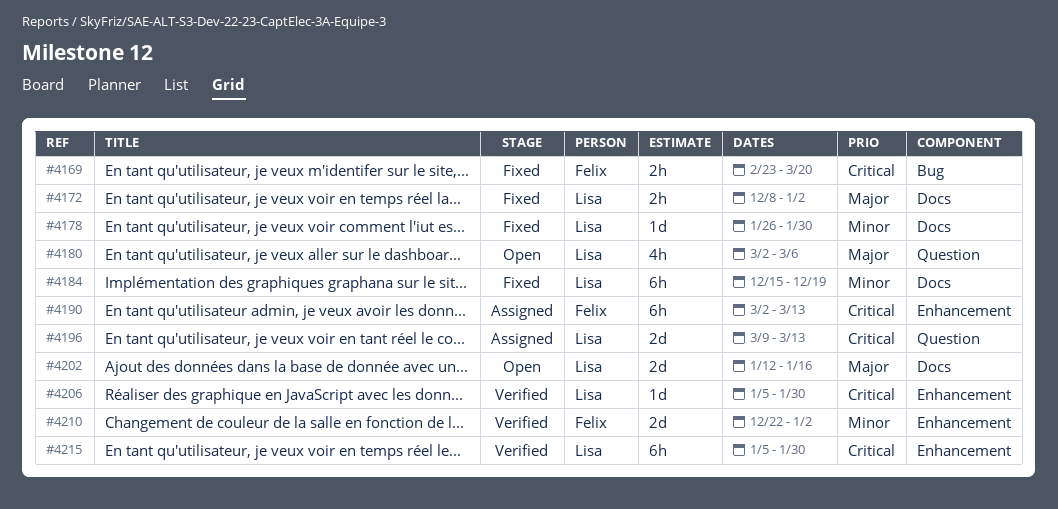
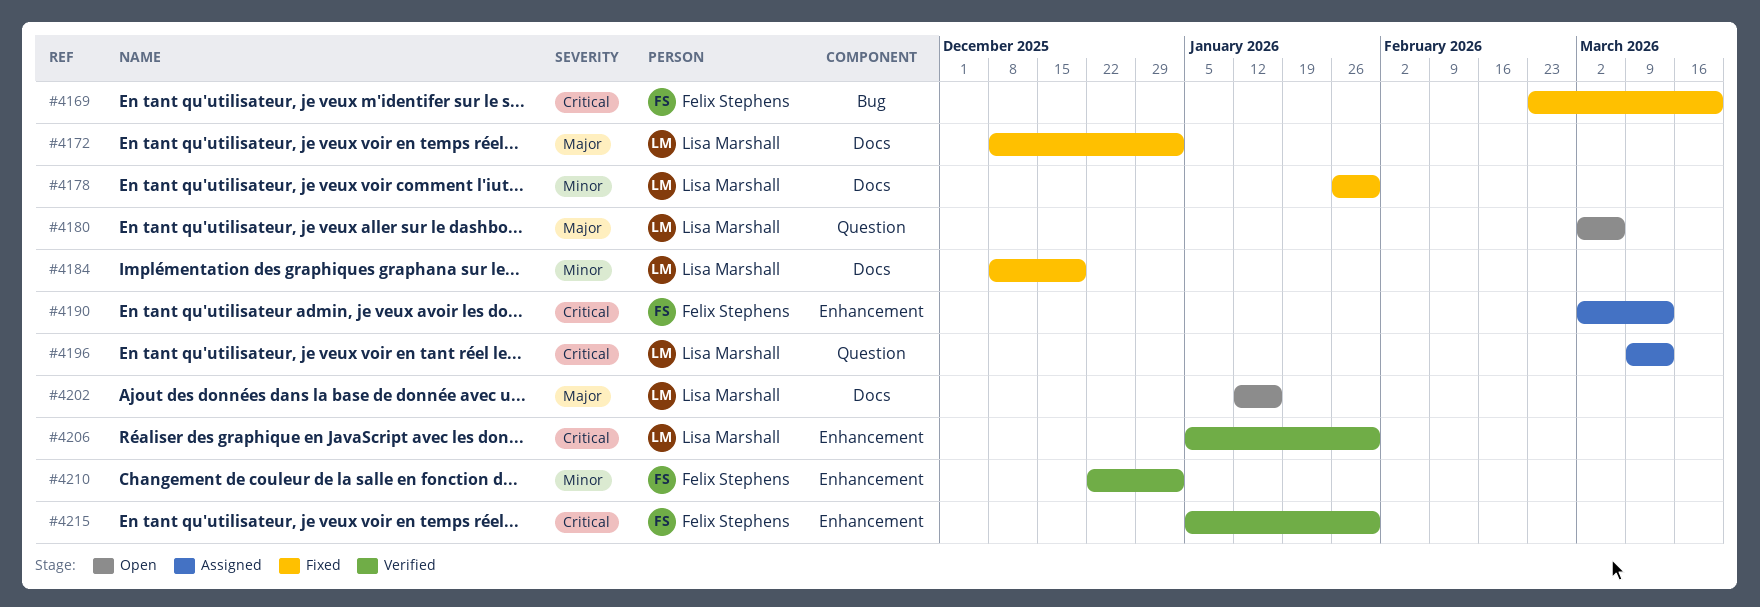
#4184, start: Dec 15 -> Dec 8
#4215, owner: Lisa Marshall -> Felix Stephens

